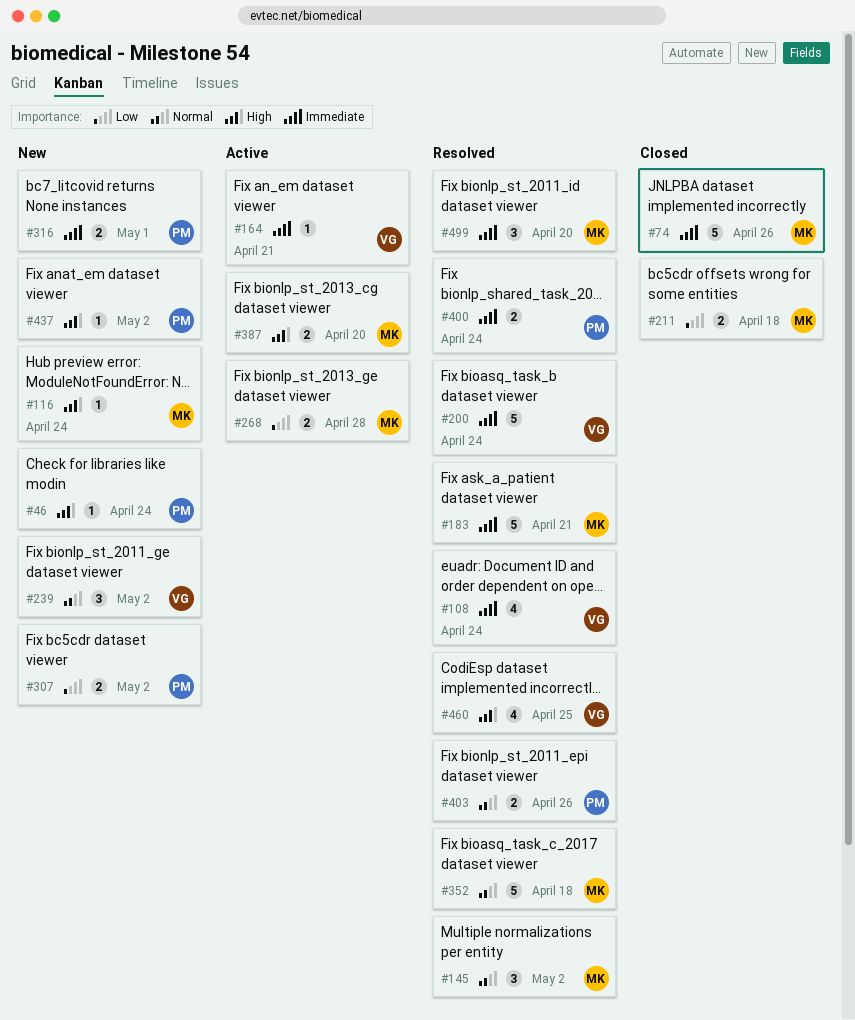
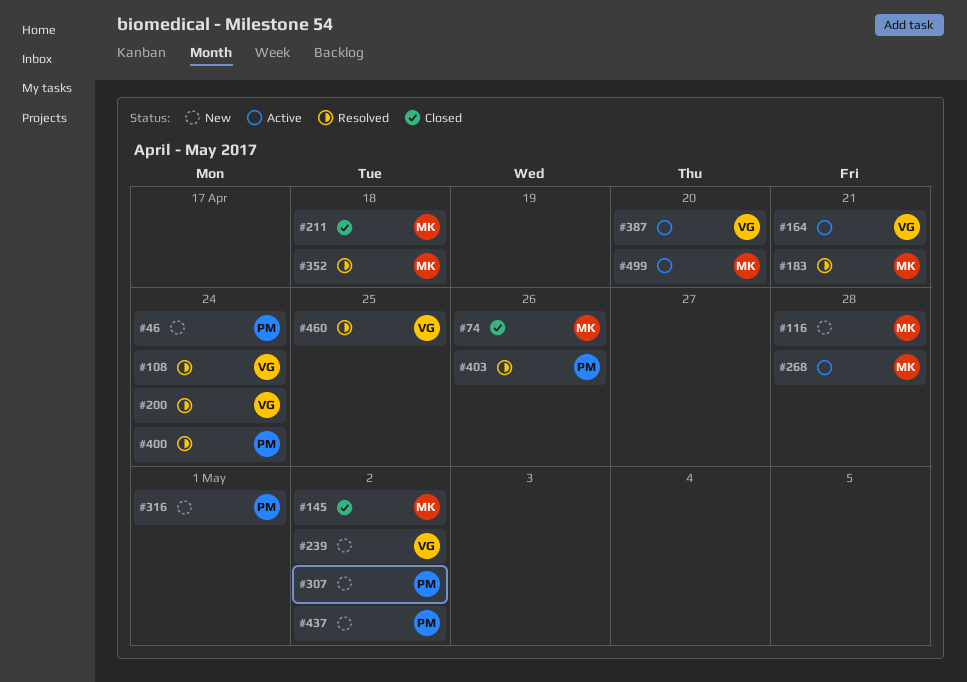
#116, due: Apr 24 -> Apr 28
#145, status: Resolved -> Closed
#387, owner: MK -> VG
#499, status: Resolved -> Active

